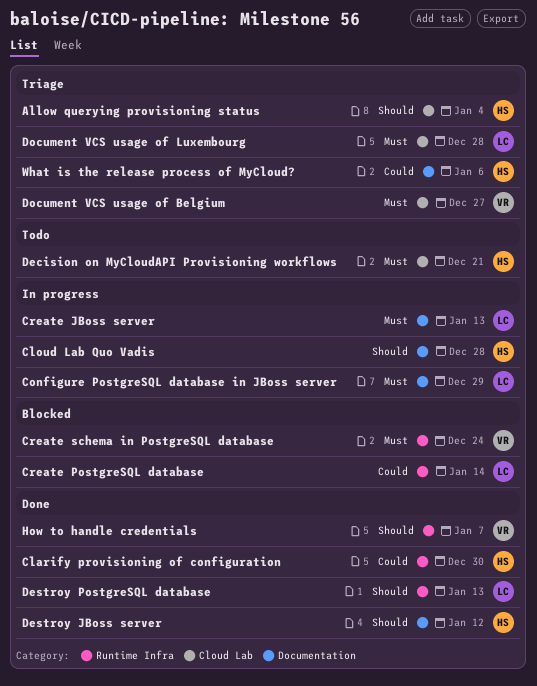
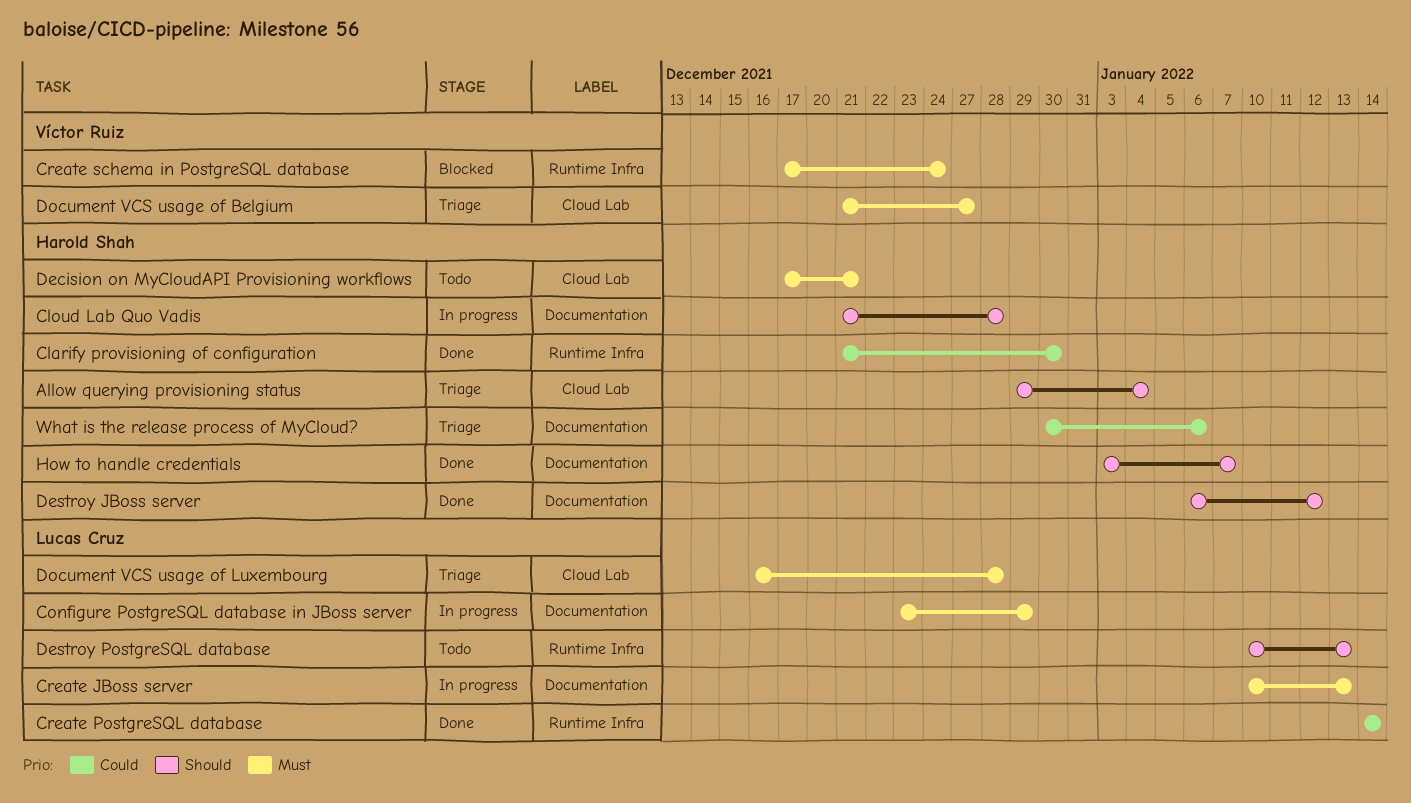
Create PostgreSQL database, status: Blocked -> Done
Destroy PostgreSQL database, status: Done -> Todo
How to handle credentials, owner: Víctor Ruiz -> Harold Shah
How to handle credentials, label: Runtime Infra -> Documentation

